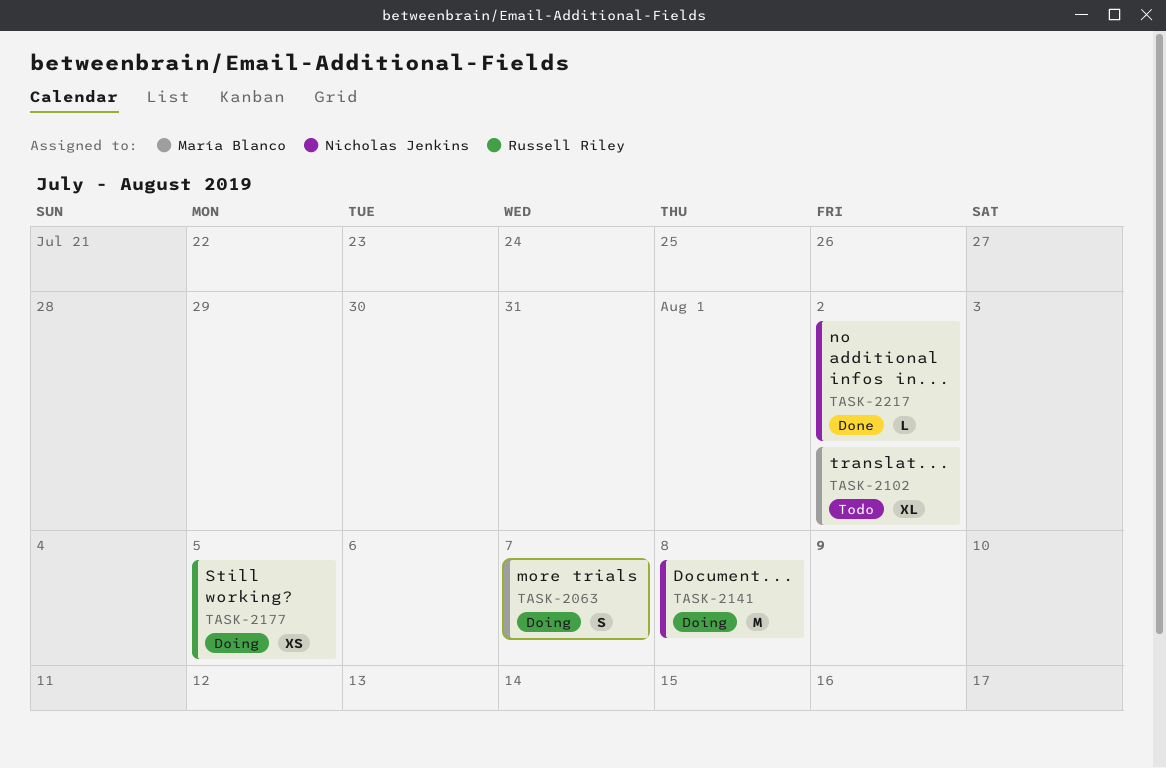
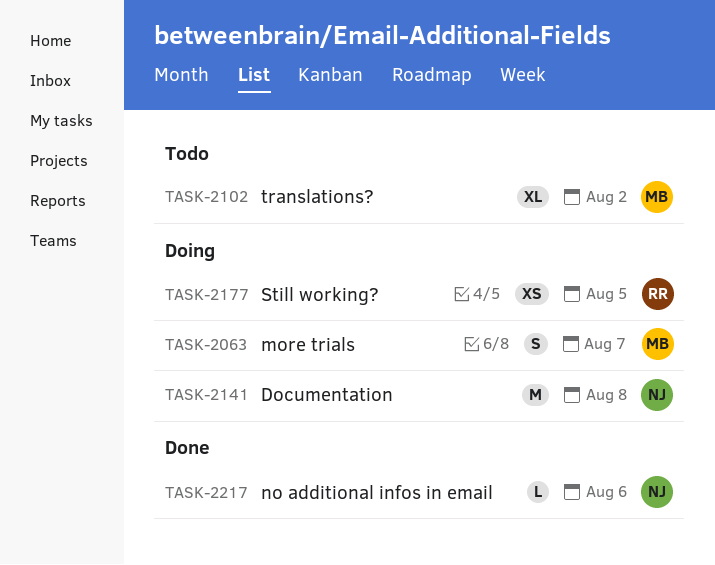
TASK-2217, due: Aug 2 -> Aug 6

